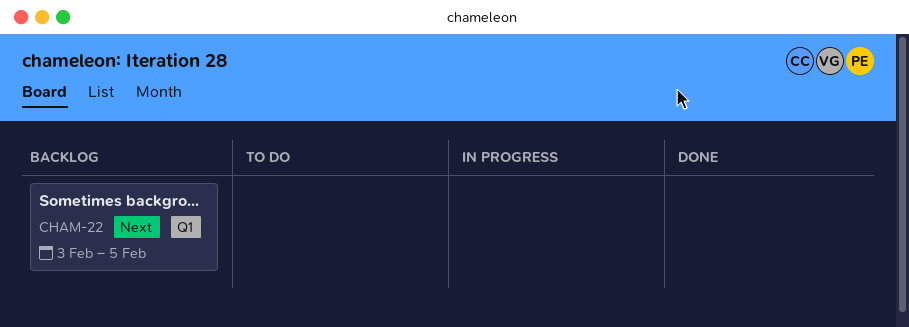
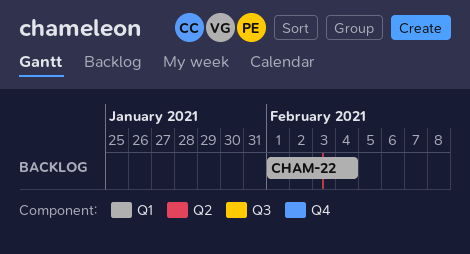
CHAM-22, start: Feb 3 -> Feb 1
CHAM-22, due: Feb 5 -> Feb 4

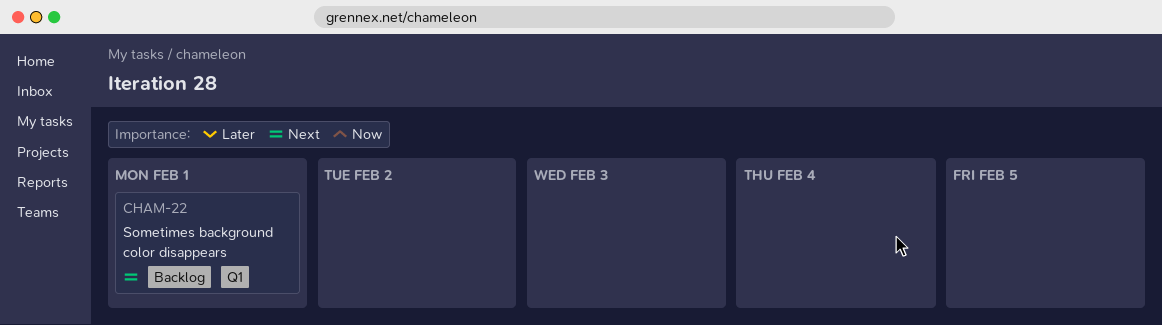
CHAM-22, due: Feb 4 -> Feb 1

